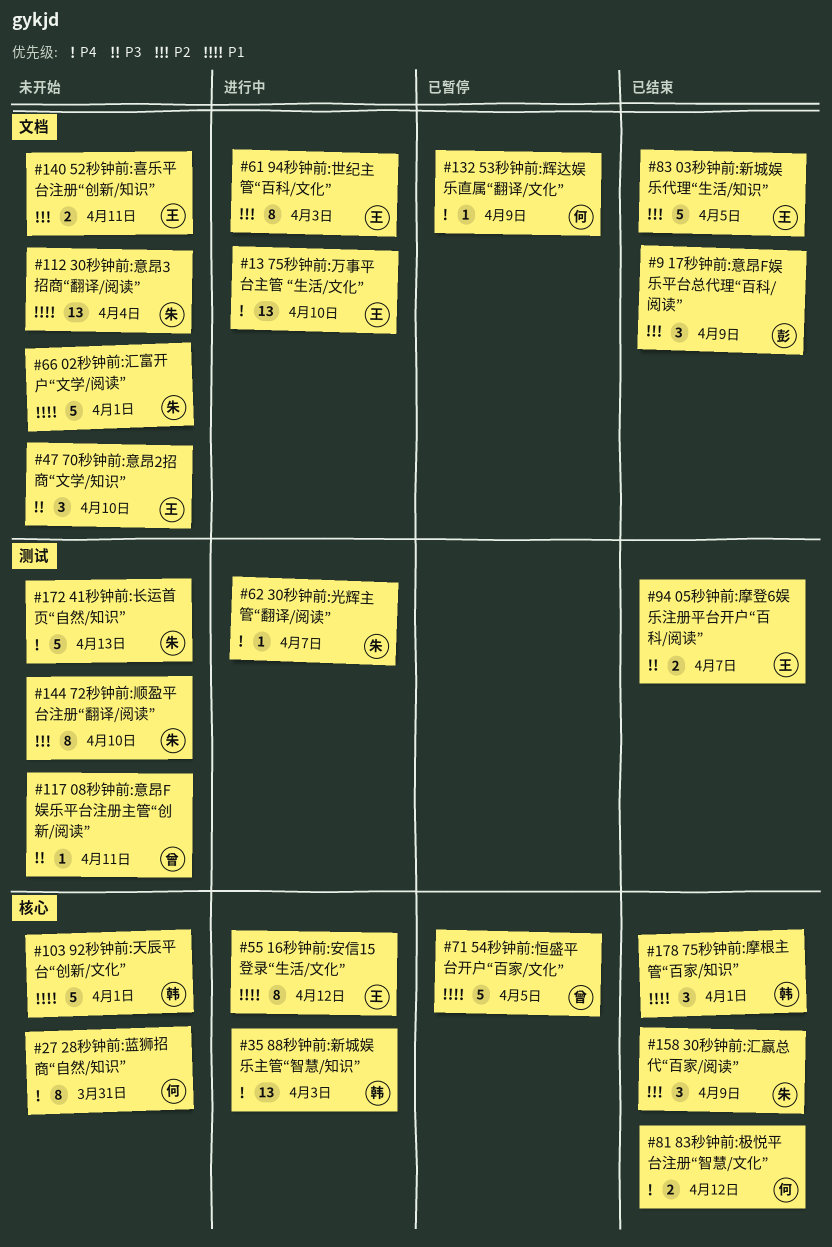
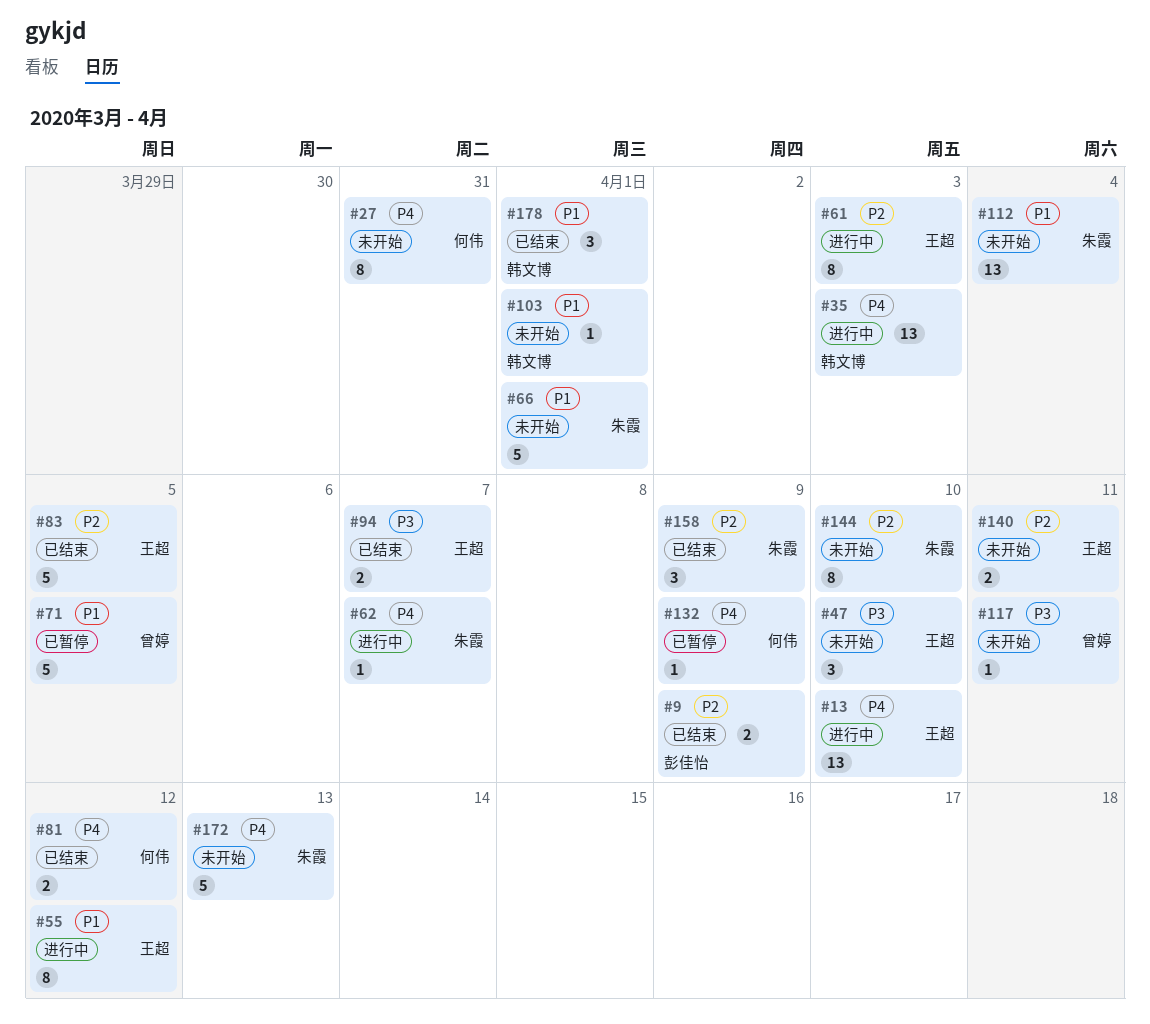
#9, estimate: 3 -> 2
#103, estimate: 5 -> 1

